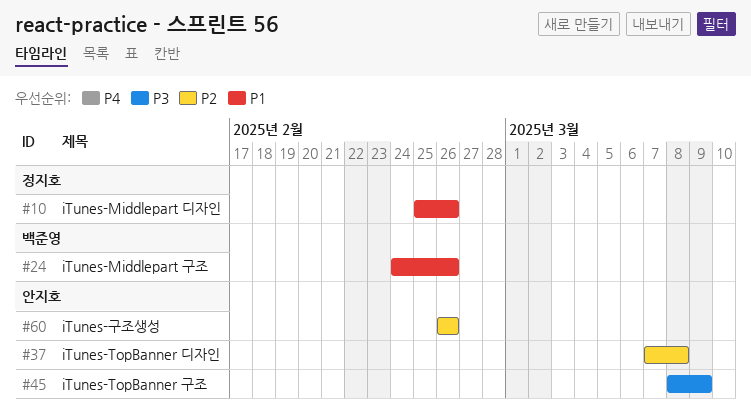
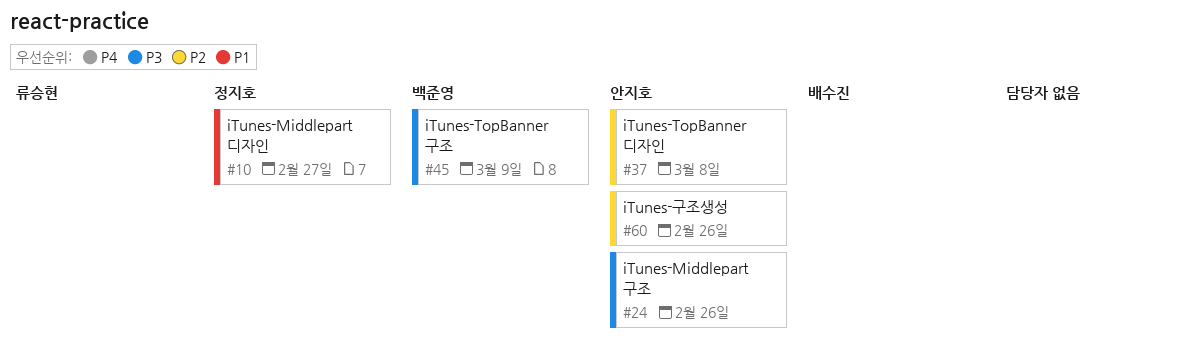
#10, due: Feb 26 -> Feb 27
#24, owner: 백준영 -> 안지호
#24, priority: P1 -> P3
#45, owner: 안지호 -> 백준영

